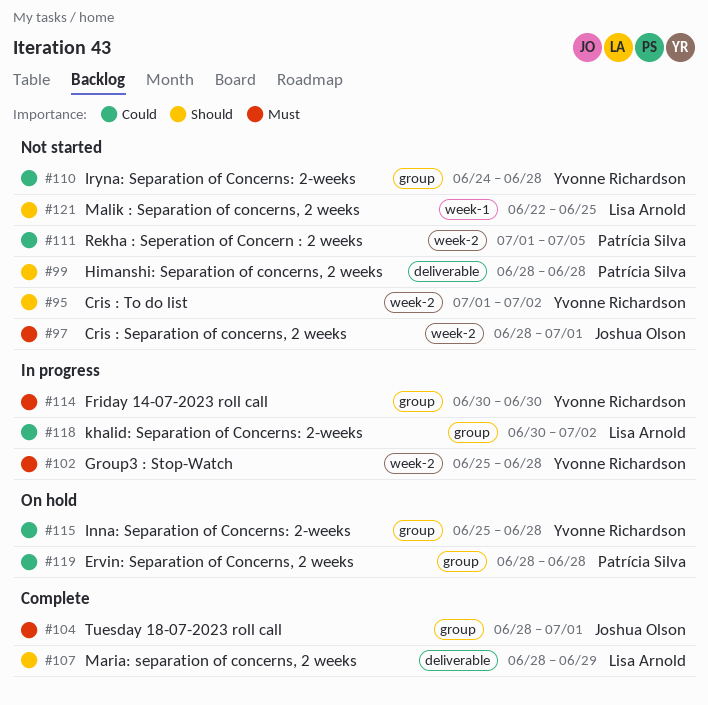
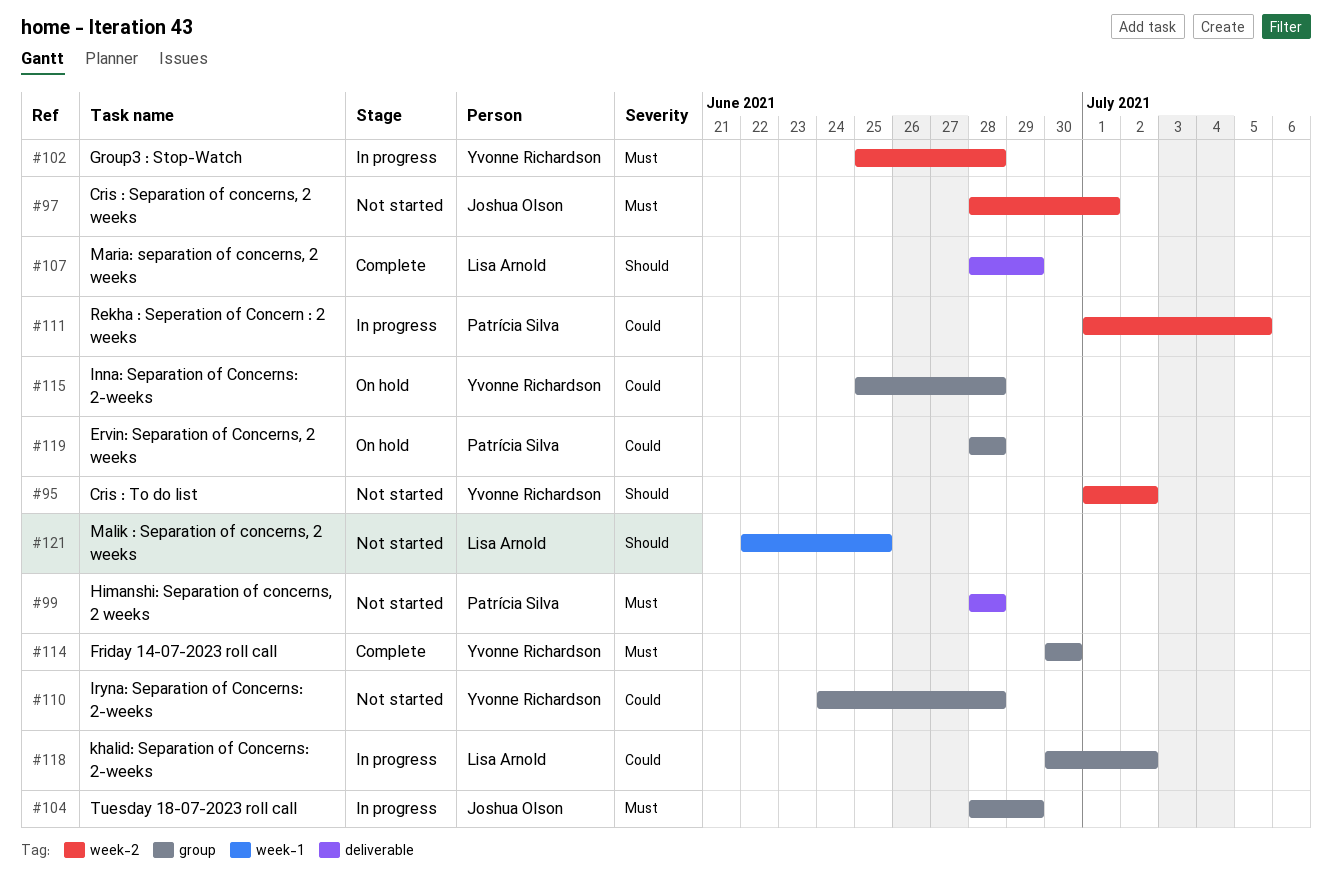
#99, priority: Should -> Must
#104, status: Complete -> In progress
#104, due: Jul 1 -> Jun 29
#111, status: Not started -> In progress
#114, status: In progress -> Complete

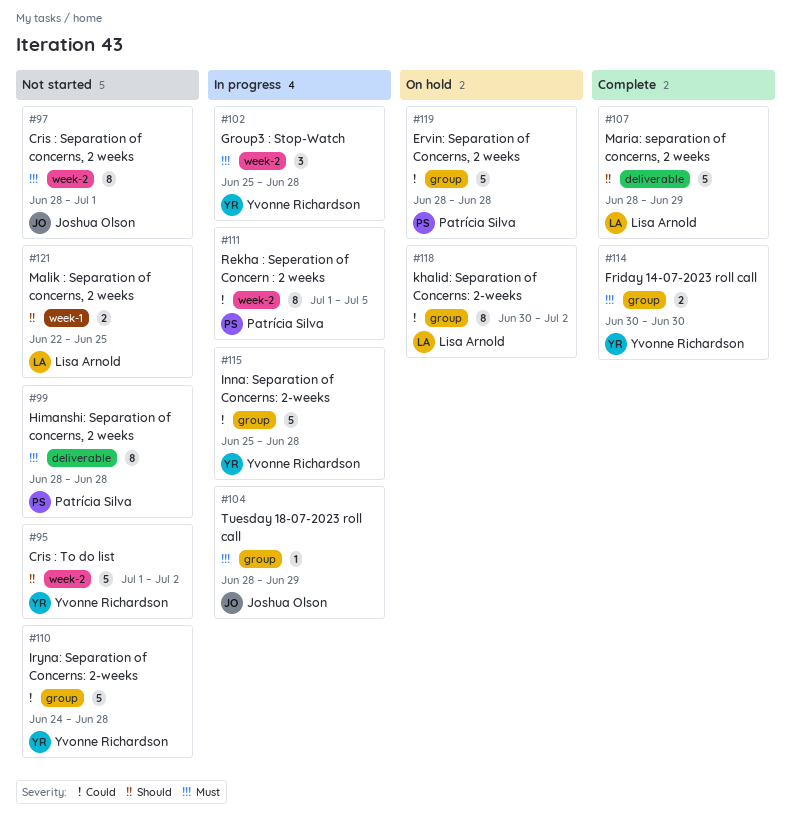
#115, status: On hold -> In progress
#118, status: In progress -> On hold

